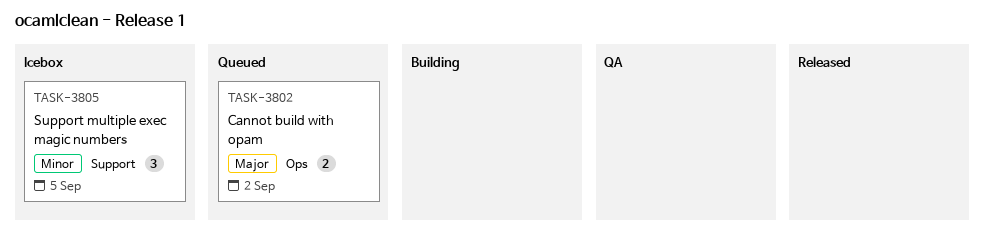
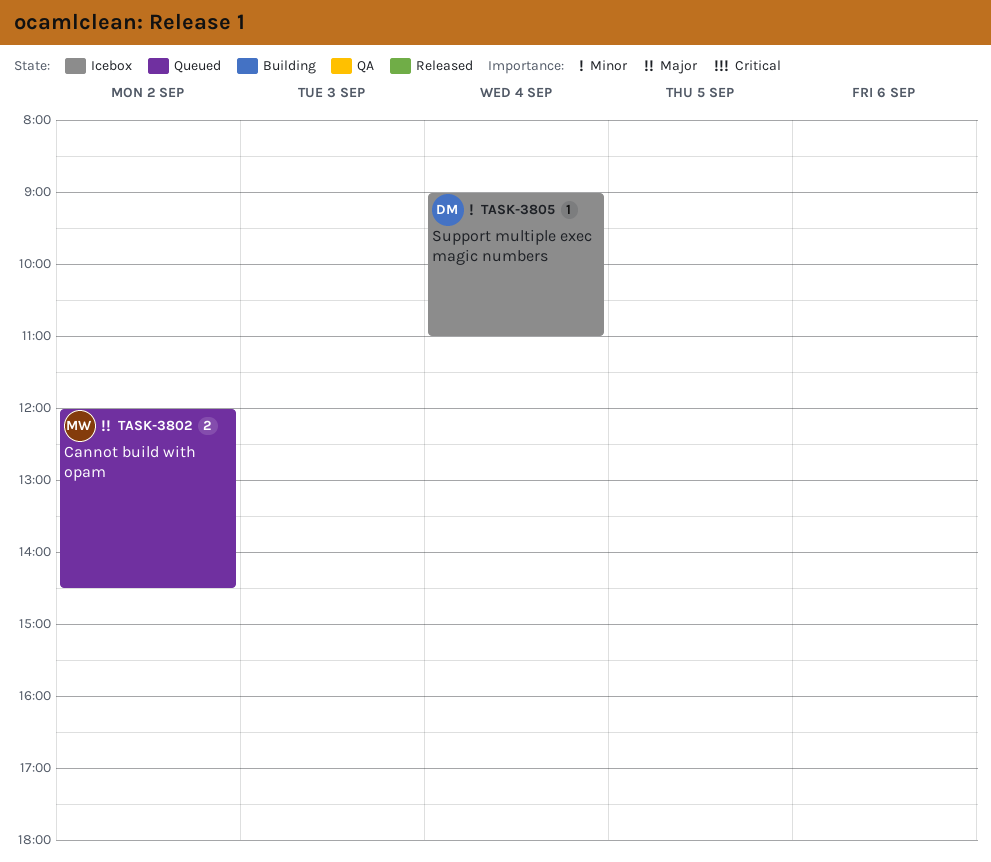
TASK-3805, estimate: 3 -> 1
TASK-3805, day: Sep 5 -> Sep 4

